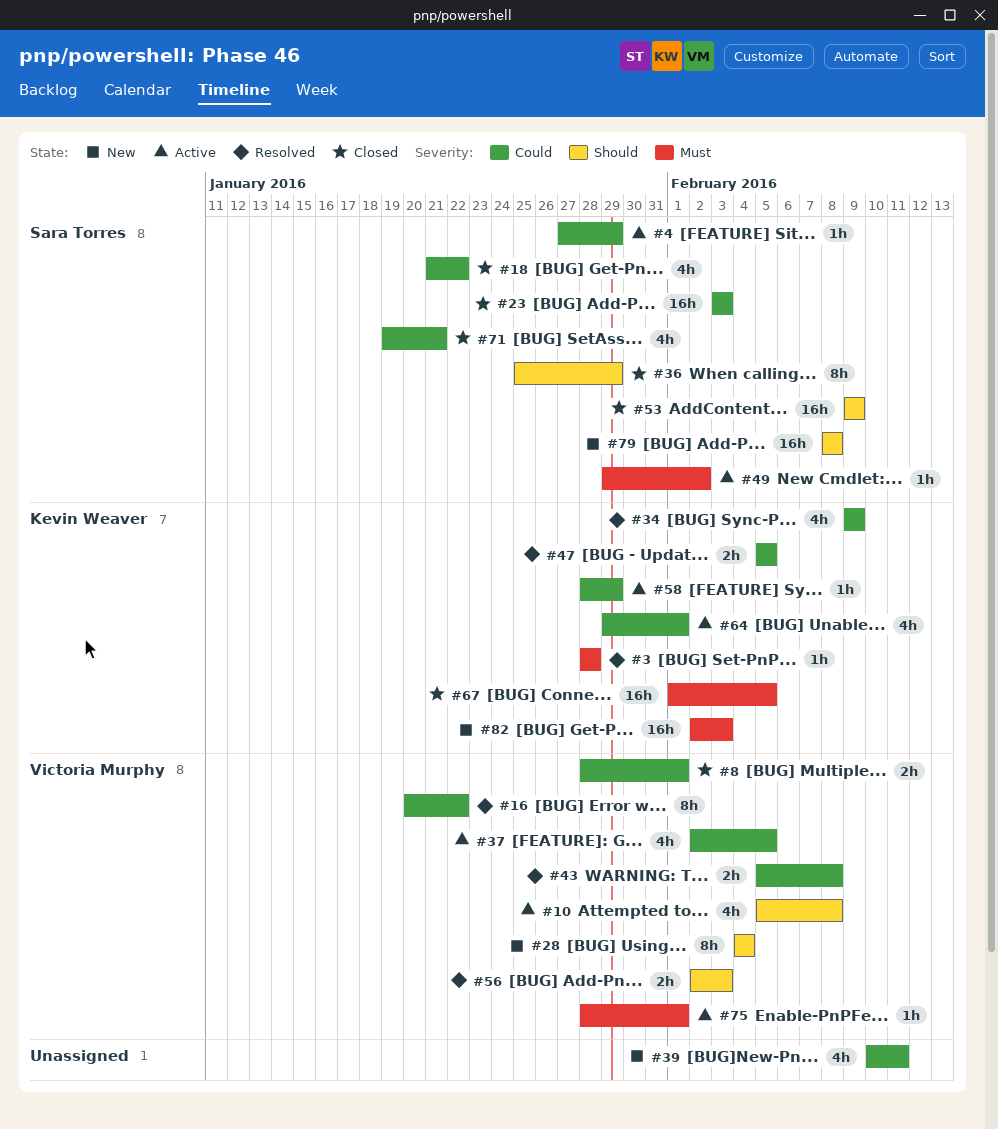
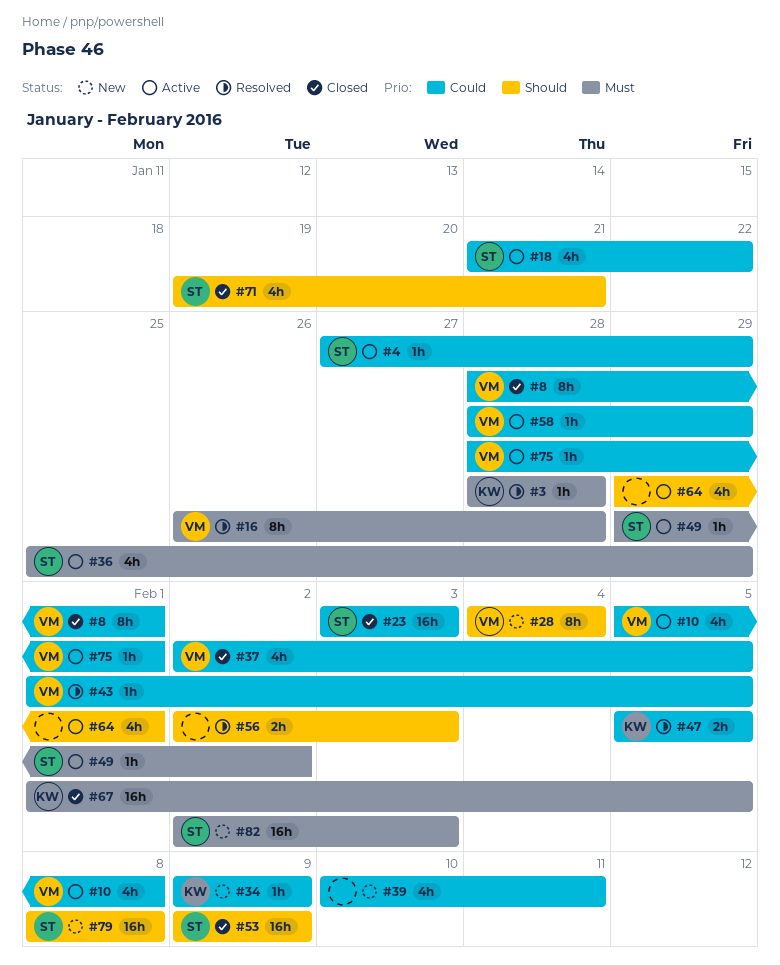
#8, estimate: 2h -> 8h
#10, priority: Should -> Could
#16, priority: Could -> Must
#16, start: Jan 20 -> Jan 26
#16, due: Jan 22 -> Jan 28
#18, status: Closed -> Active
#34, status: Resolved -> New
#34, estimate: 4h -> 1h
#36, status: Closed -> Active
#36, priority: Should -> Must
#36, estimate: 8h -> 4h
#37, status: Active -> Closed
#43, estimate: 2h -> 1h
#43, start: Feb 5 -> Feb 1
#43, due: Feb 8 -> Feb 5
#56, owner: Victoria Murphy -> none
#58, owner: Kevin Weaver -> Victoria Murphy
#64, owner: Kevin Weaver -> none
#64, priority: Could -> Should
#71, priority: Could -> Should
#75, priority: Must -> Could
#82, owner: Kevin Weaver -> Sara Torres

